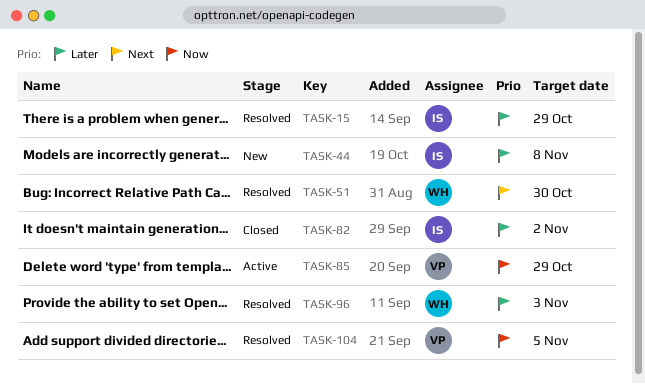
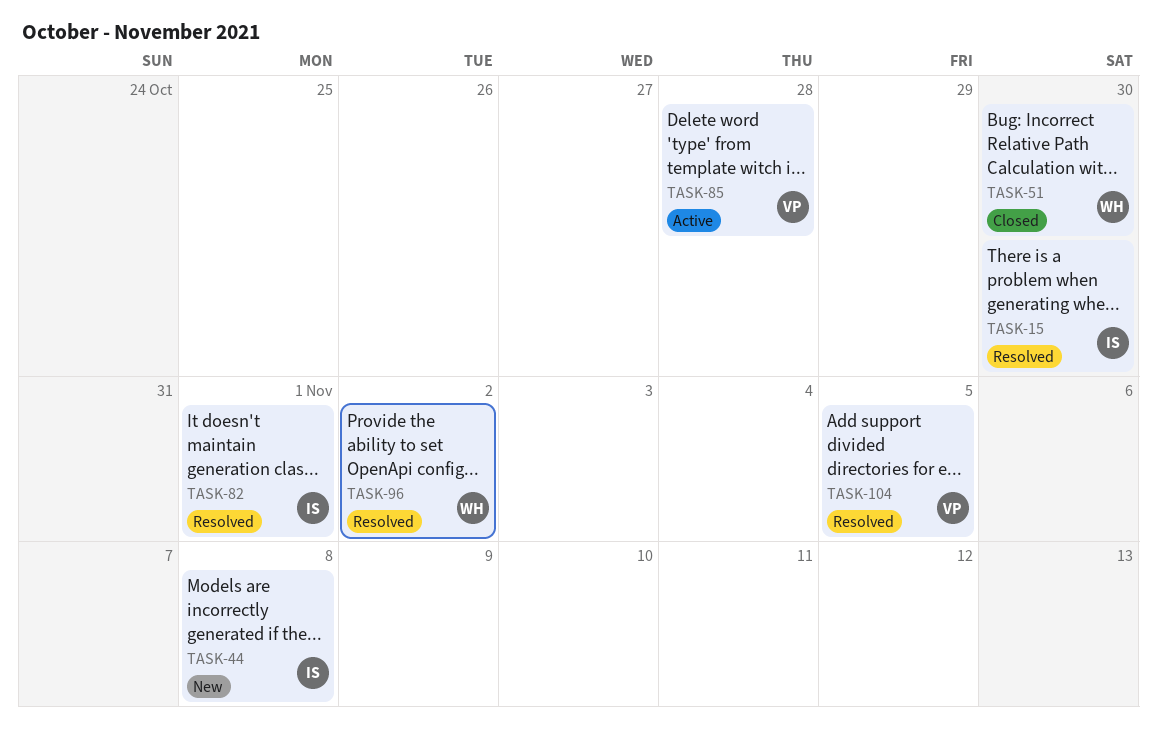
TASK-15, due: Oct 29 -> Oct 30
TASK-51, status: Resolved -> Closed
TASK-82, status: Closed -> Resolved
TASK-82, due: Nov 2 -> Nov 1
TASK-85, due: Oct 29 -> Oct 28
TASK-96, due: Nov 3 -> Nov 2

